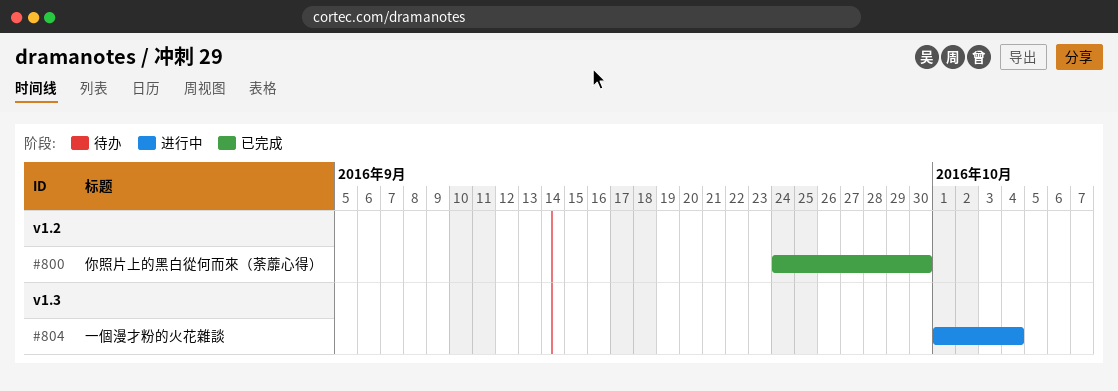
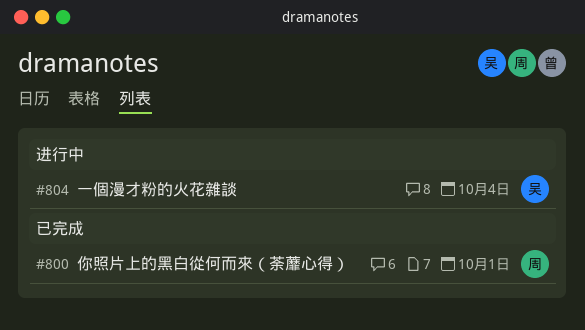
#800, due: Sep 30 -> Oct 1

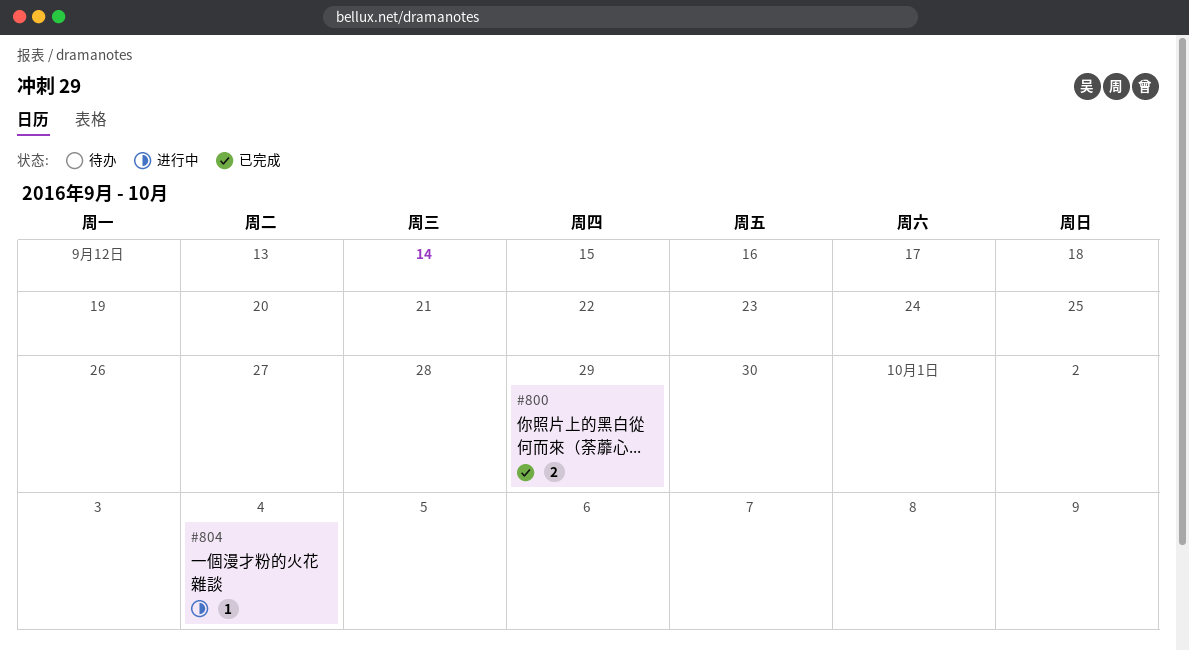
#800, due: Oct 1 -> Sep 29

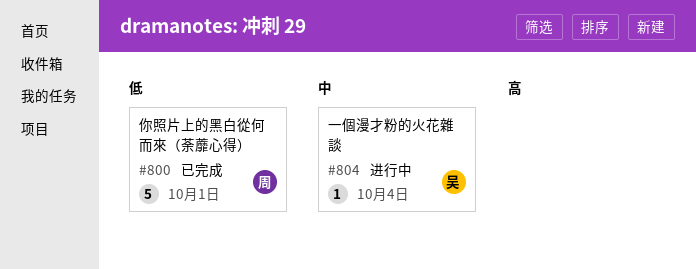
#800, estimate: 2 -> 5
#800, due: Sep 29 -> Oct 1

